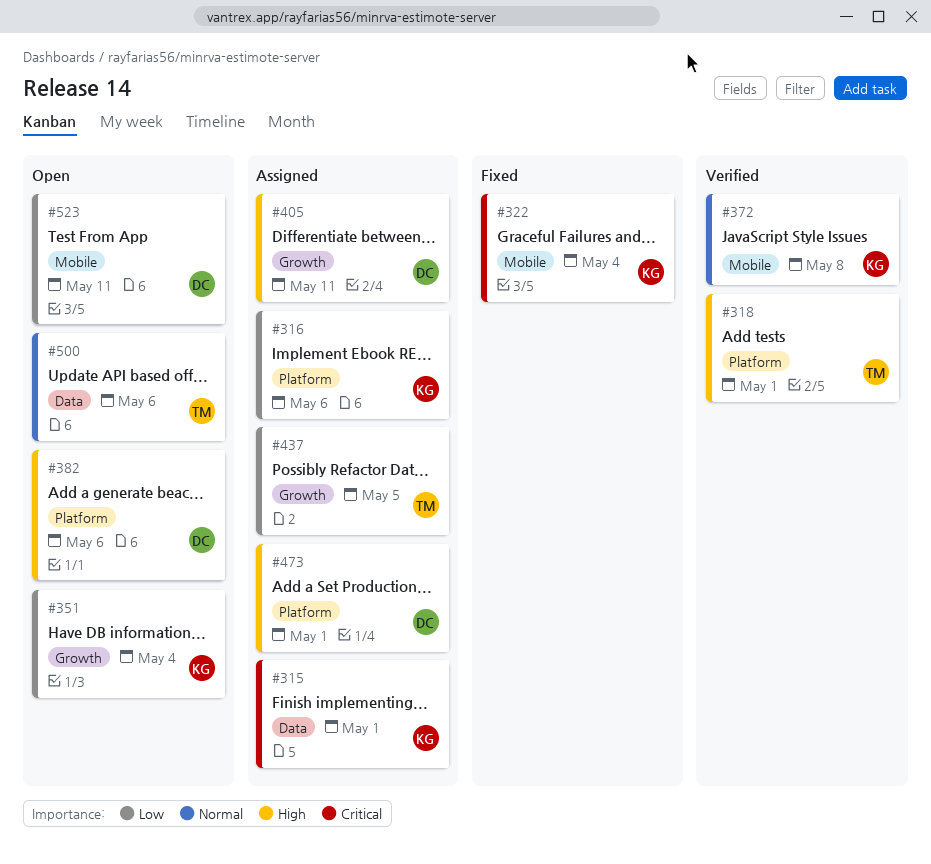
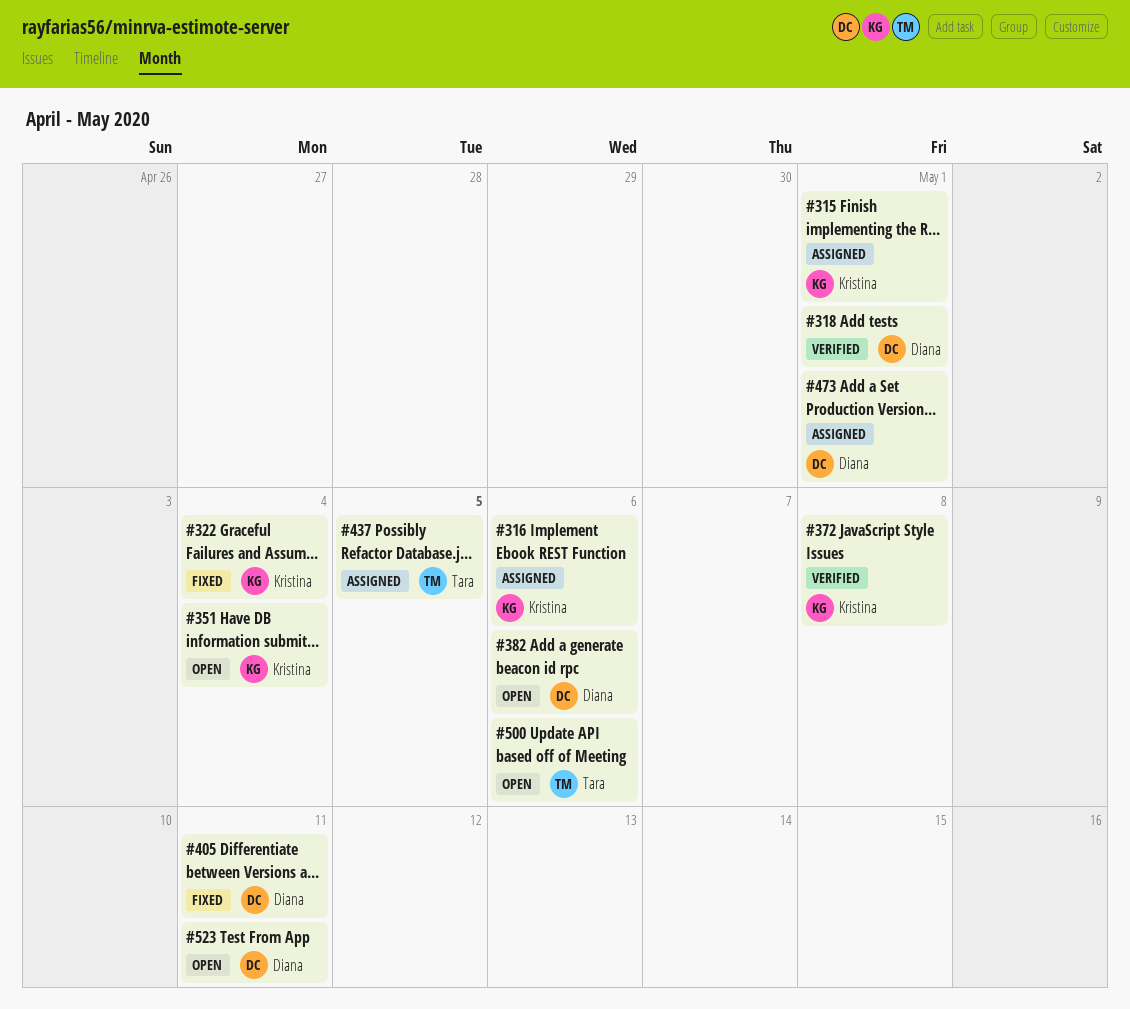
#318, owner: Tara -> Diana
#405, status: Assigned -> Fixed

